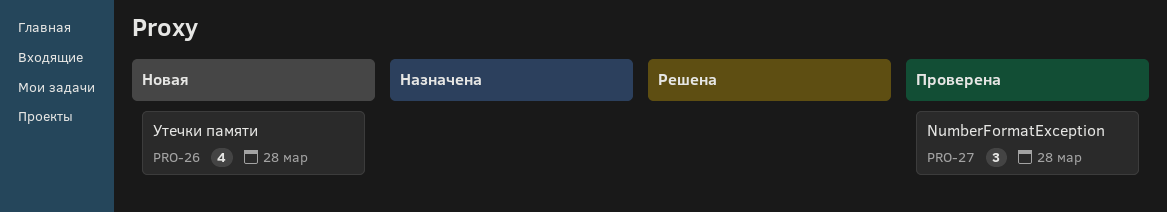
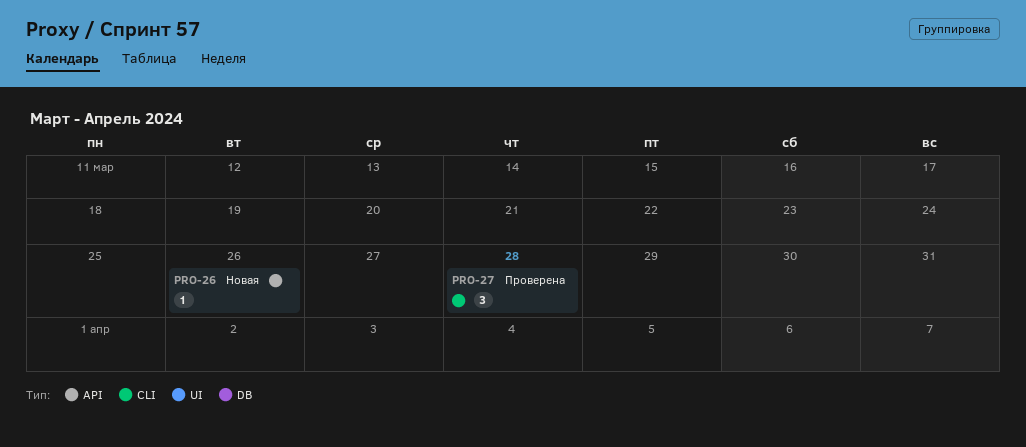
PRO-26, estimate: 4 -> 1
PRO-26, due: Mar 28 -> Mar 26

